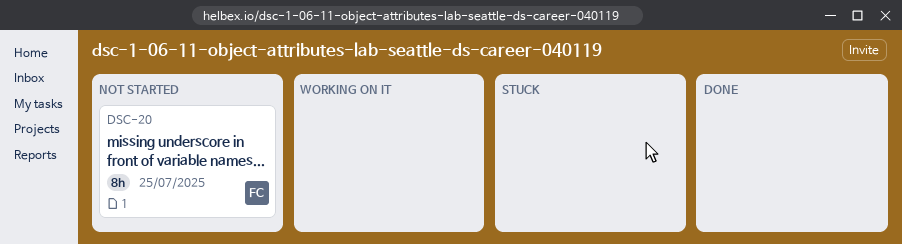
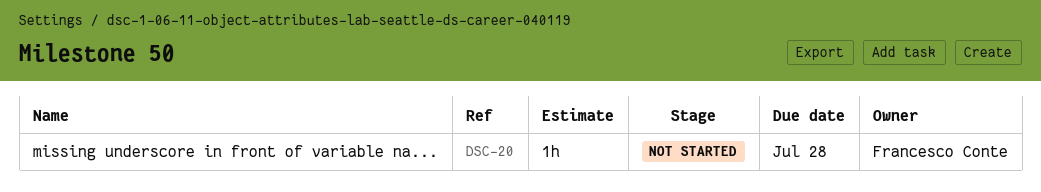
DSC-20, estimate: 8h -> 1h
DSC-20, due: Jul 25 -> Jul 28

